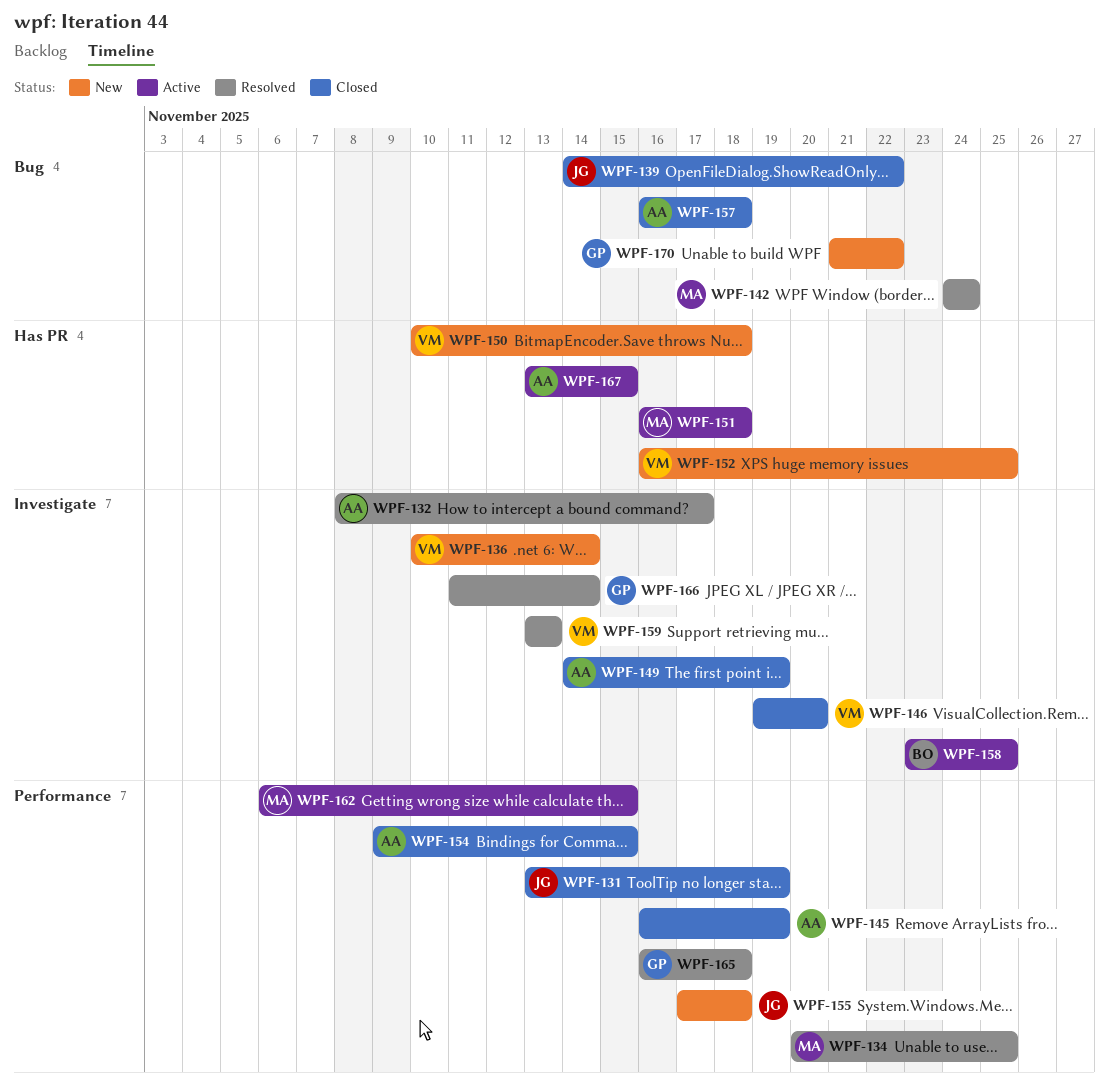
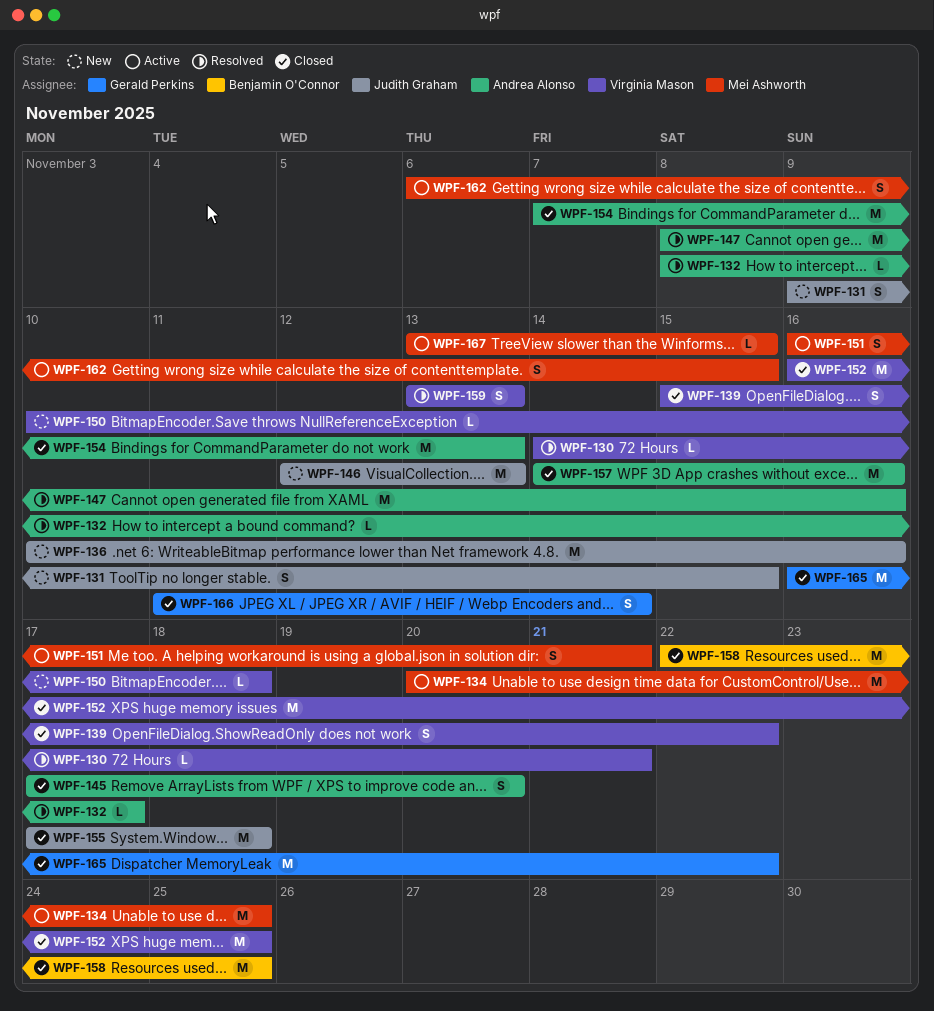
WPF-130: none -> present
WPF-131, status: Closed -> New
WPF-131, start: Nov 13 -> Nov 9
WPF-131, due: Nov 19 -> Nov 15
WPF-134, status: Resolved -> Active
WPF-136, owner: Virginia Mason -> Judith Graham
WPF-136, due: Nov 14 -> Nov 16
WPF-139, owner: Judith Graham -> Virginia Mason
WPF-139, start: Nov 14 -> Nov 15
WPF-142: present -> none
WPF-145, start: Nov 16 -> Nov 17
WPF-145, due: Nov 19 -> Nov 20
WPF-146, status: Closed -> New
WPF-146, owner: Virginia Mason -> Judith Graham
WPF-146, start: Nov 19 -> Nov 12
WPF-146, due: Nov 20 -> Nov 13
WPF-147: none -> present
WPF-149: present -> none
WPF-151, due: Nov 18 -> Nov 21
WPF-152, status: New -> Closed
WPF-154, start: Nov 9 -> Nov 7
WPF-154, due: Nov 15 -> Nov 13
WPF-155, status: New -> Closed
WPF-157, start: Nov 16 -> Nov 14
WPF-157, due: Nov 18 -> Nov 16
WPF-158, status: Active -> Closed
WPF-158, start: Nov 23 -> Nov 22
WPF-165, status: Resolved -> Closed
WPF-165, due: Nov 18 -> Nov 22
WPF-166, status: Resolved -> Closed
WPF-167, owner: Andrea Alonso -> Mei Ashworth
WPF-170: present -> none

